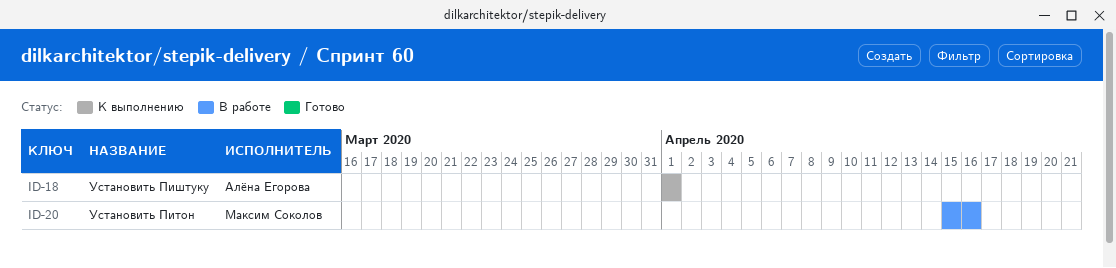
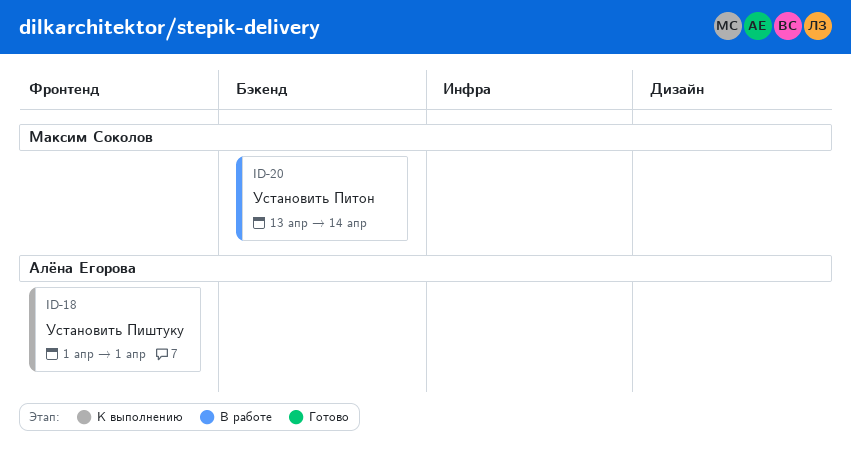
ID-20, start: Apr 15 -> Apr 13
ID-20, due: Apr 16 -> Apr 14

